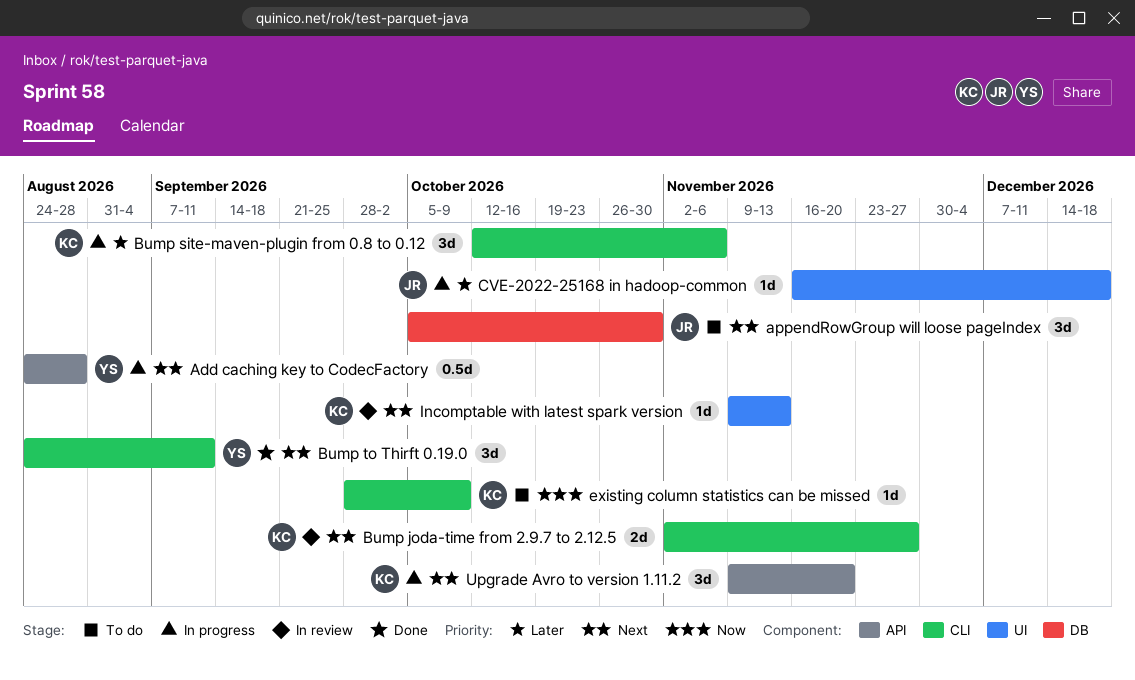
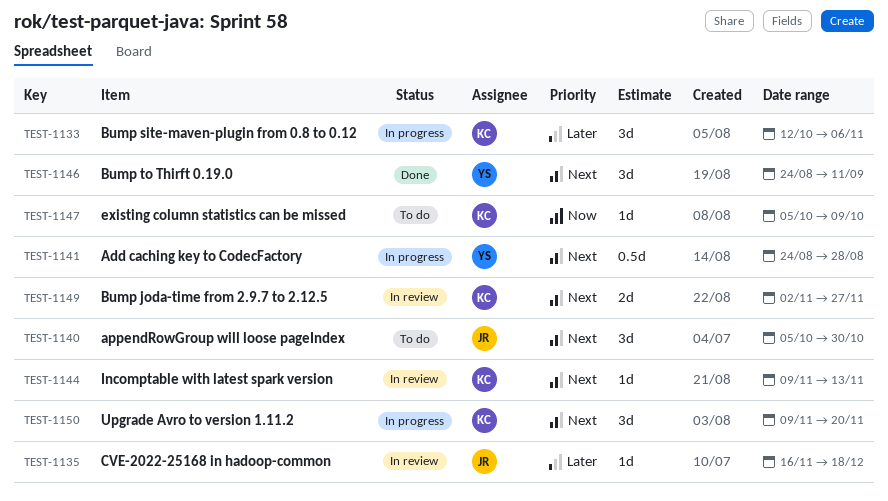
CVE-2022-25168 in hadoop-common, status: In progress -> In review
existing column statistics can be missed, start: Sep 28 -> Oct 5

